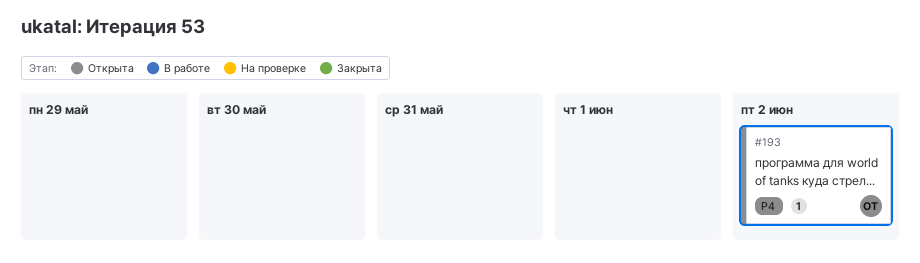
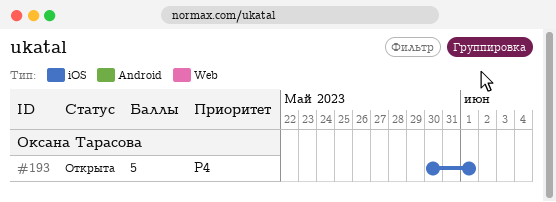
#193, estimate: 1 -> 5
#193, due: Jun 2 -> Jun 1

